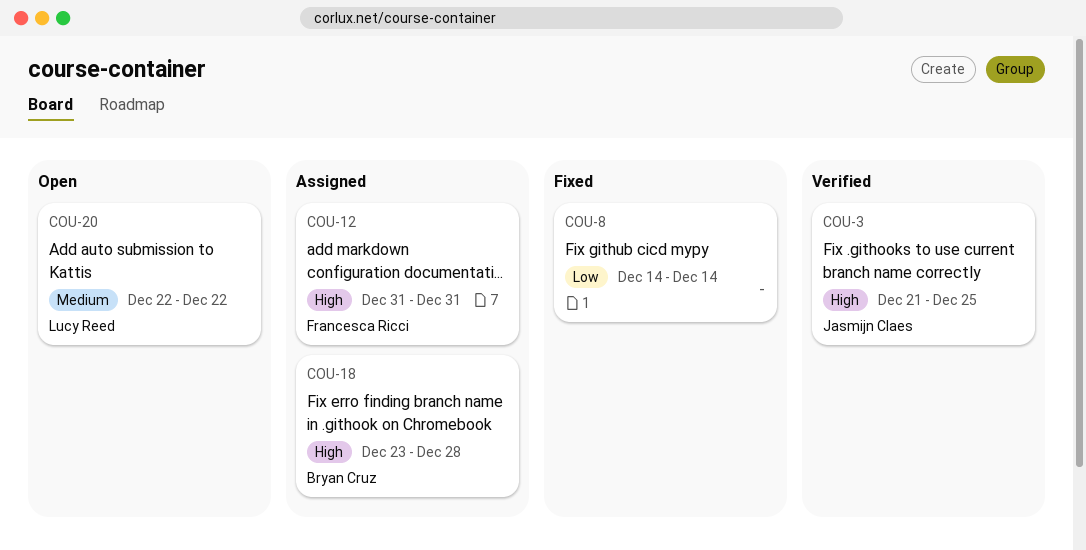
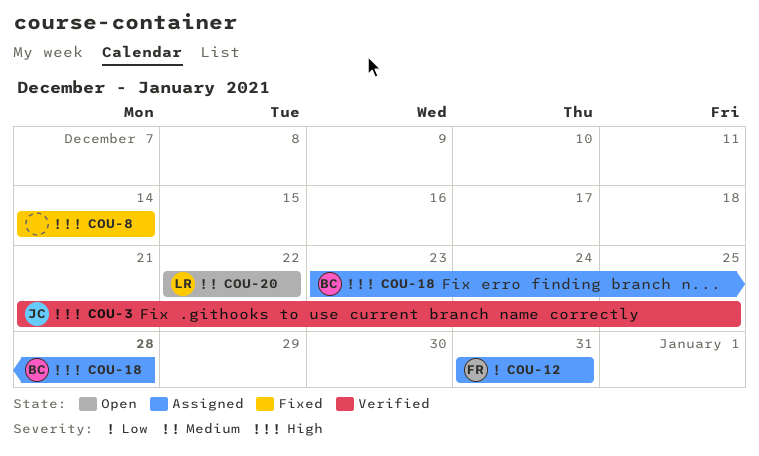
COU-8, priority: Low -> High
COU-12, priority: High -> Low

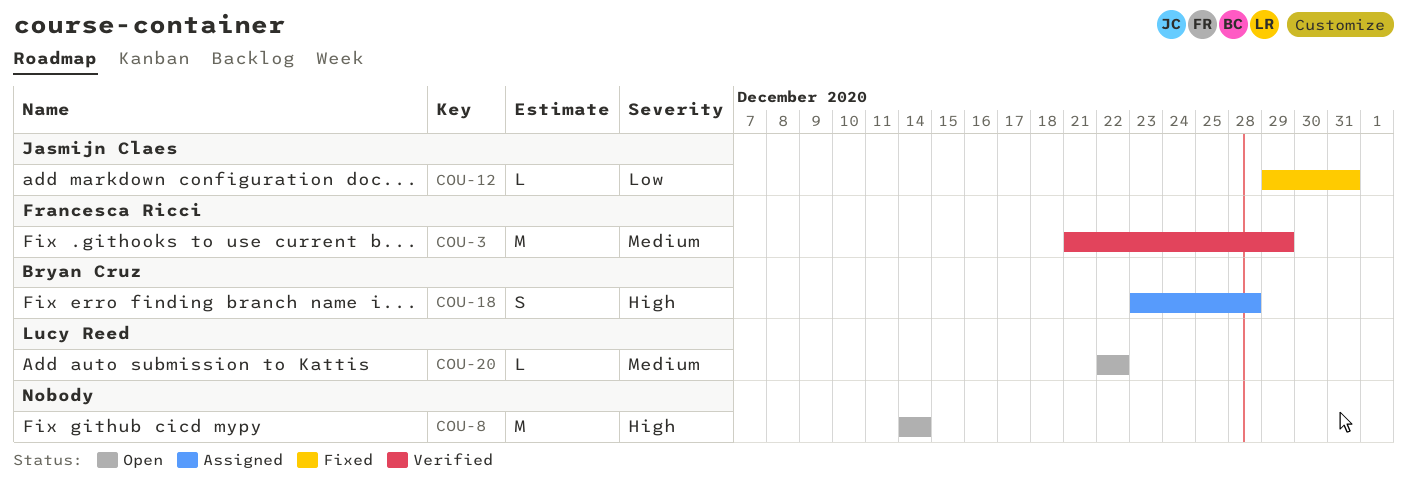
COU-3, owner: Jasmijn Claes -> Francesca Ricci
COU-3, priority: High -> Medium
COU-3, due: Dec 25 -> Dec 29
COU-8, status: Fixed -> Open
COU-12, status: Assigned -> Fixed
COU-12, owner: Francesca Ricci -> Jasmijn Claes
COU-12, start: Dec 31 -> Dec 29

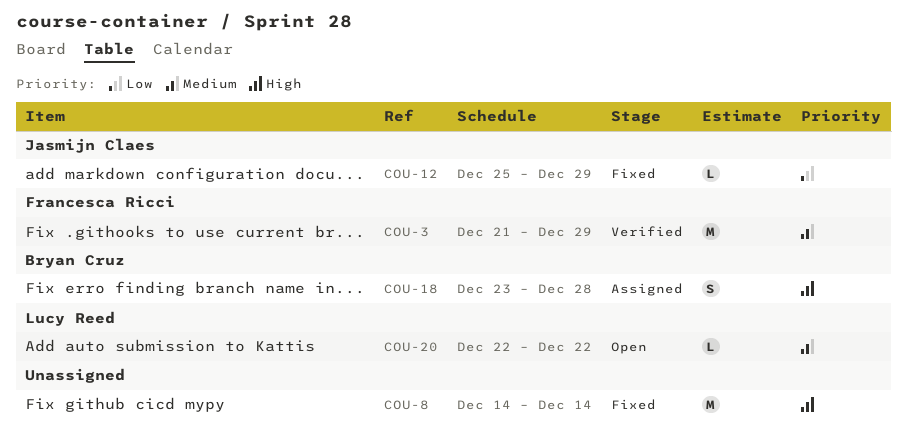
COU-8, status: Open -> Fixed
COU-12, start: Dec 29 -> Dec 25
COU-12, due: Dec 31 -> Dec 29

